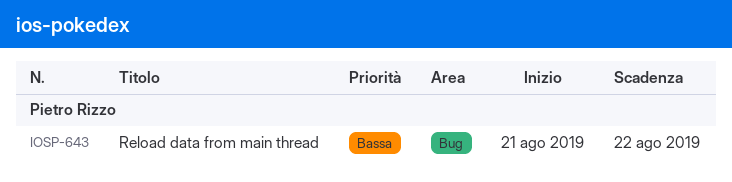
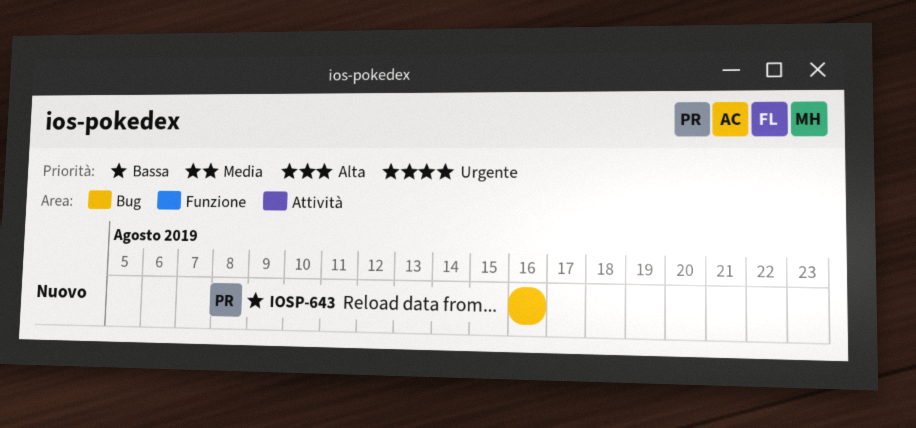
IOSP-643, start: Aug 21 -> Aug 16
IOSP-643, due: Aug 22 -> Aug 16

